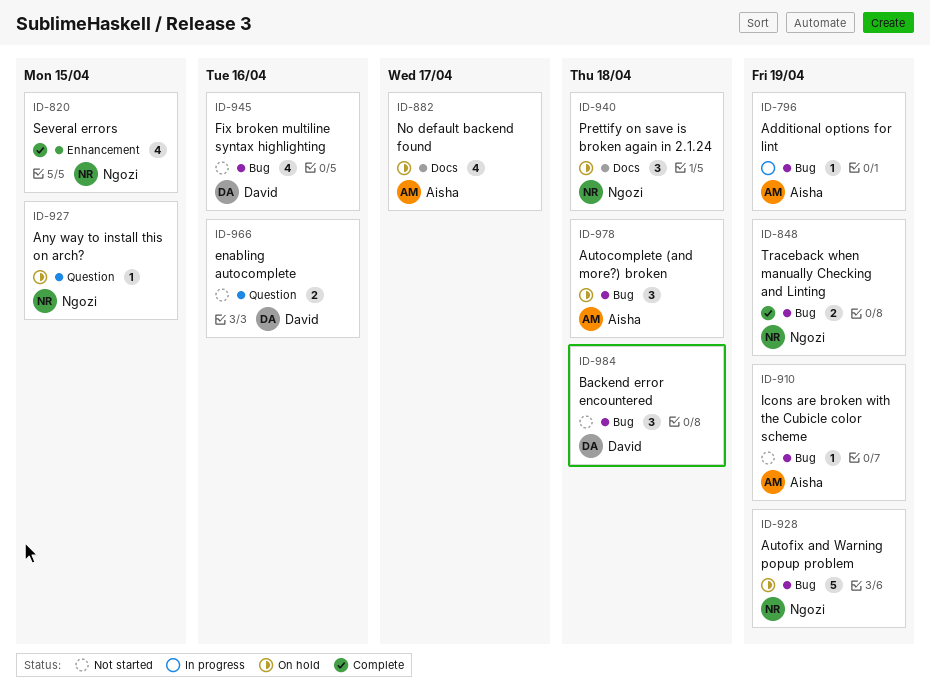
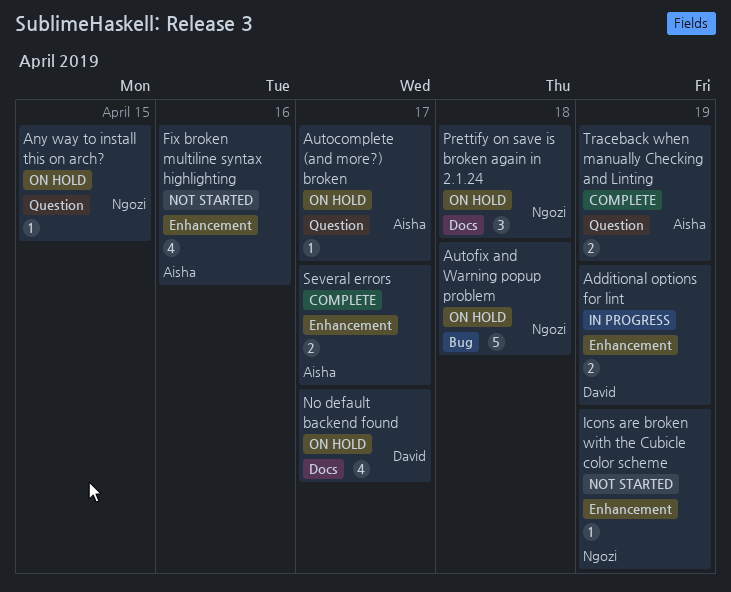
Additional options for lint, owner: Aisha -> David
Additional options for lint, label: Bug -> Enhancement
Additional options for lint, estimate: 1 -> 2
Autocomplete (and more?) broken, label: Bug -> Question
Autocomplete (and more?) broken, estimate: 3 -> 1
Autocomplete (and more?) broken, due: Apr 18 -> Apr 17
Autofix and Warning popup problem, due: Apr 19 -> Apr 18
Backend error encountered: present -> none
enabling autocomplete: present -> none
Fix broken multiline syntax highlighting, owner: David -> Aisha
Fix broken multiline syntax highlighting, label: Bug -> Enhancement
Icons are broken with the Cubicle color scheme, owner: Aisha -> Ngozi
Icons are broken with the Cubicle color scheme, label: Bug -> Enhancement
No default backend found, owner: Aisha -> David
Several errors, owner: Ngozi -> Aisha
Several errors, estimate: 4 -> 2
Several errors, due: Apr 15 -> Apr 17
Traceback when manually Checking and Linting, owner: Ngozi -> Aisha
Traceback when manually Checking and Linting, label: Bug -> Question

